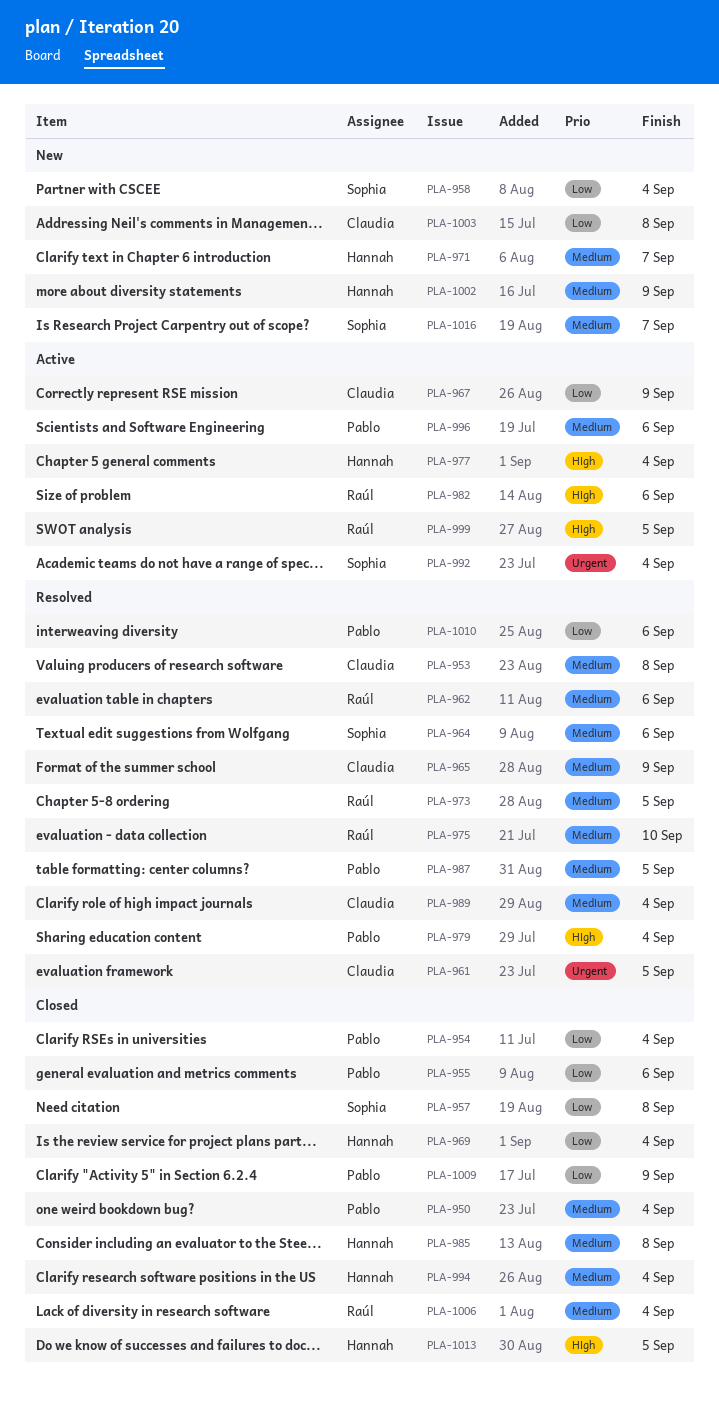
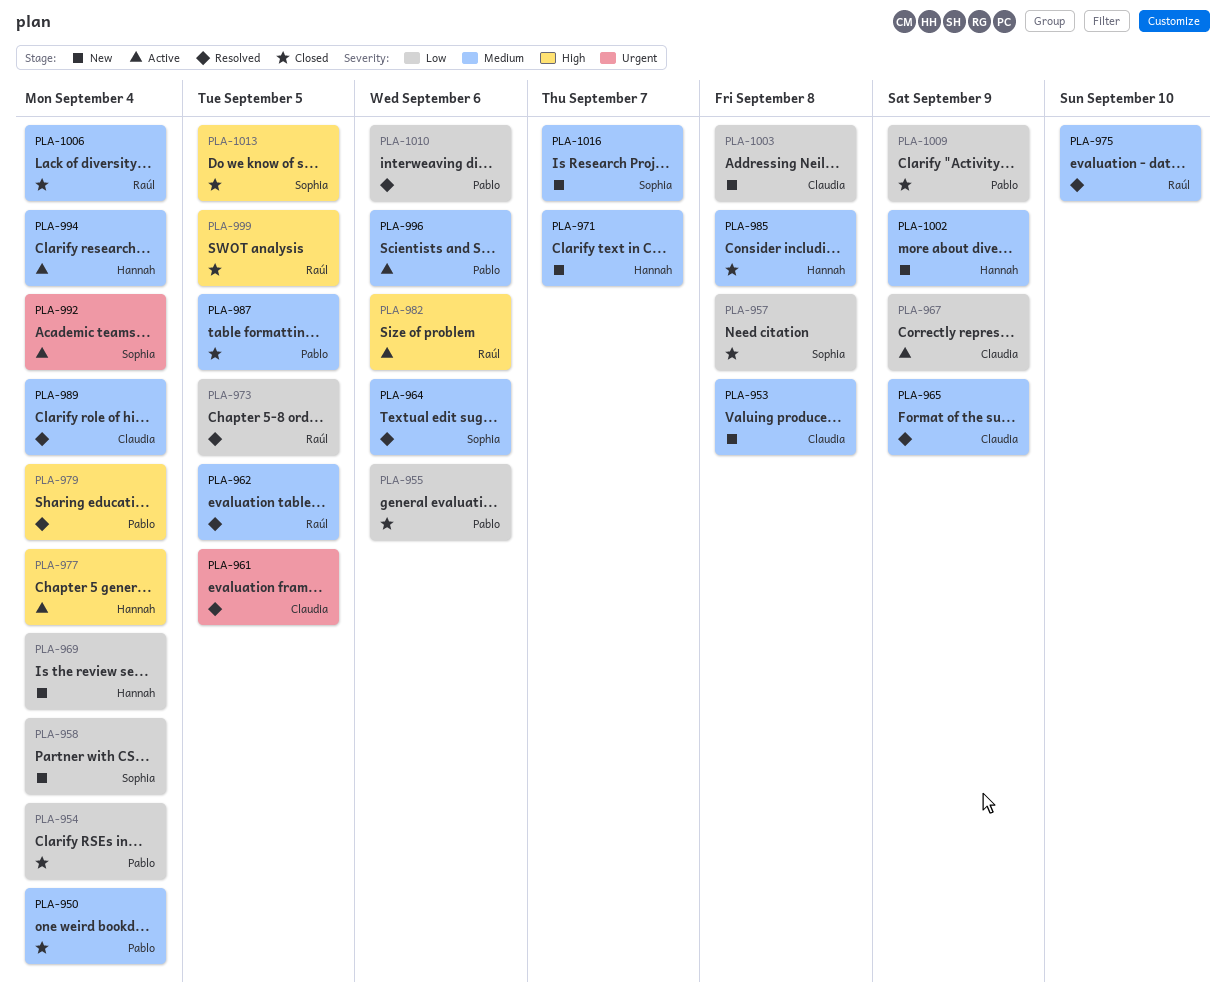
PLA-953, status: Resolved -> New
PLA-962, due: Sep 6 -> Sep 5
PLA-969, status: Closed -> New
PLA-973, priority: Medium -> Low
PLA-987, status: Resolved -> Closed
PLA-994, status: Closed -> Active
PLA-999, status: Active -> Closed
PLA-1013, owner: Hannah -> Sophia

